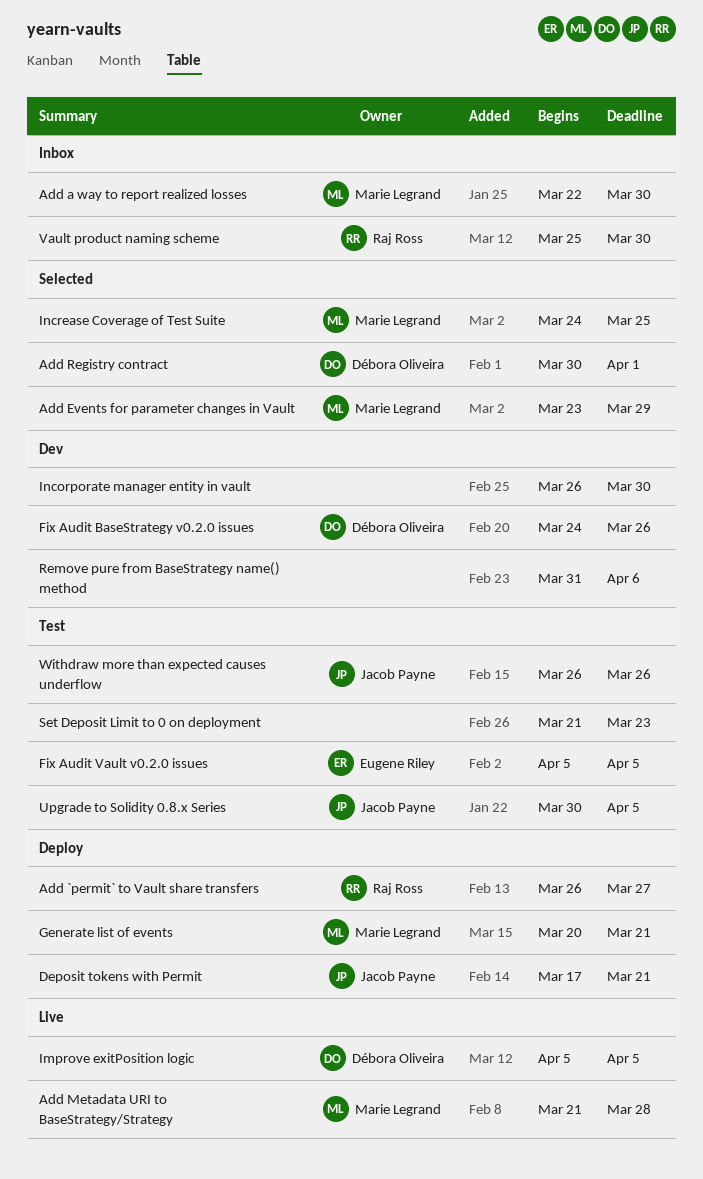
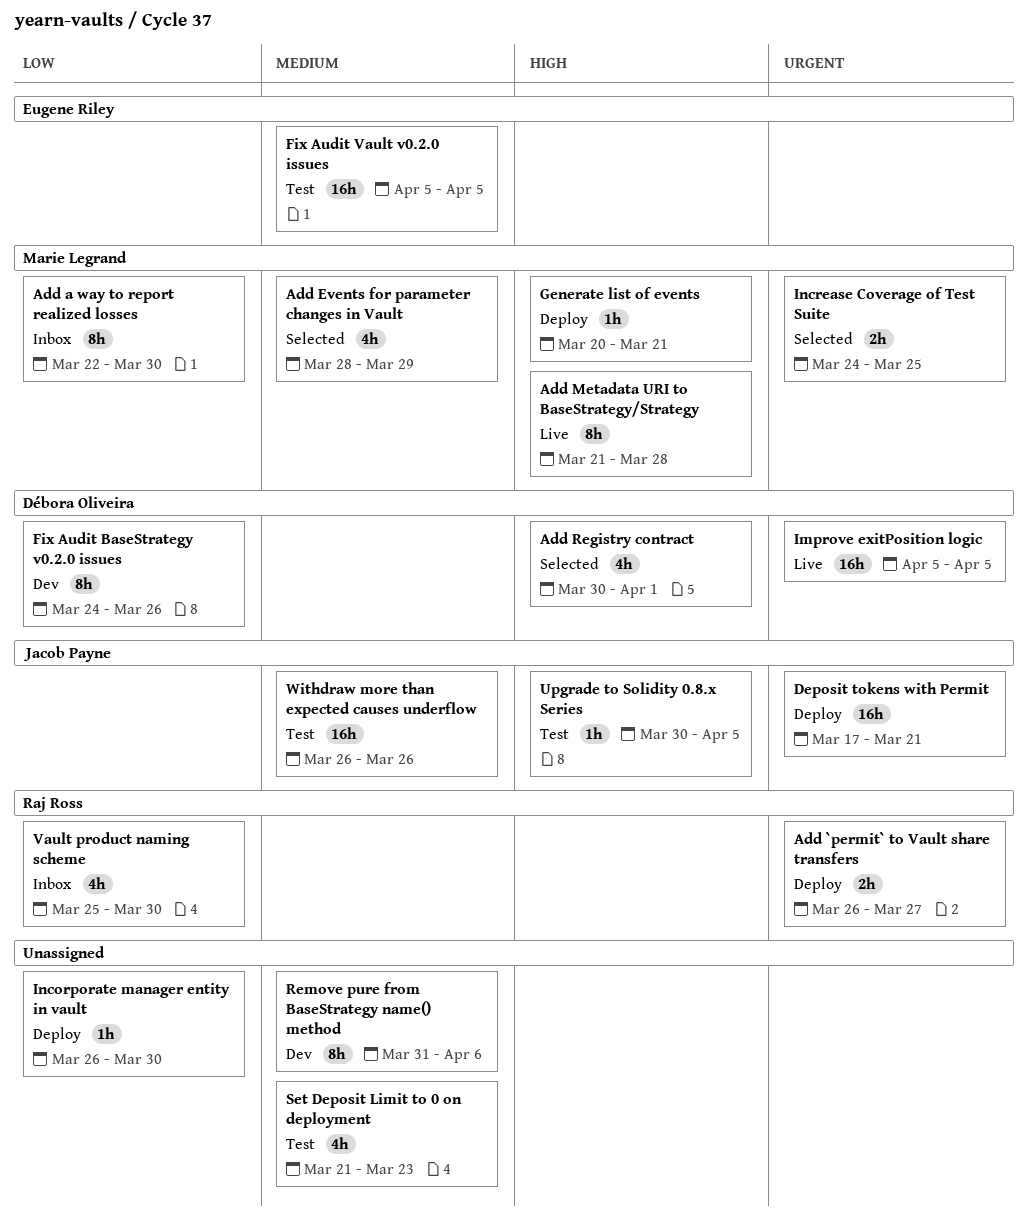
Add Events for parameter changes in Vault, start: Mar 23 -> Mar 28
Incorporate manager entity in vault, status: Dev -> Deploy

